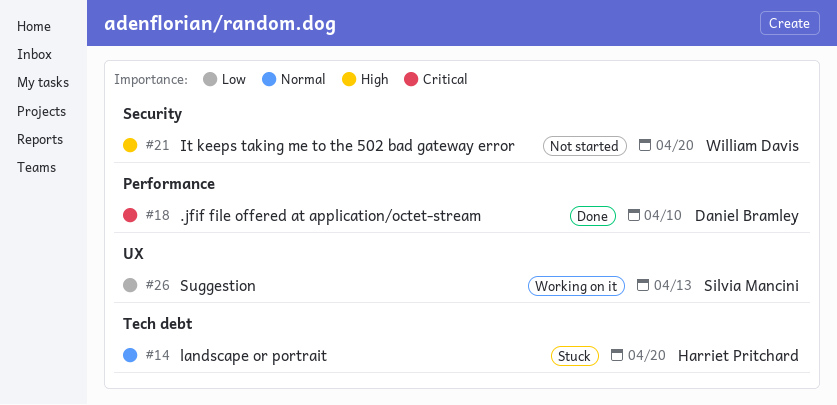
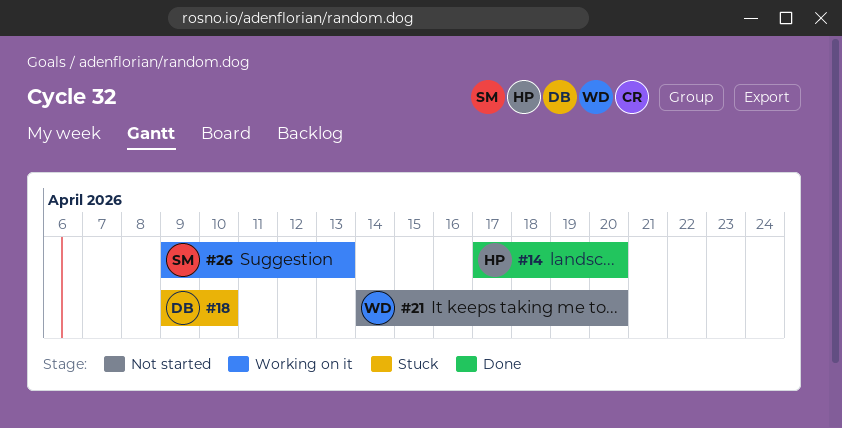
#14, status: Stuck -> Done
#18, status: Done -> Stuck

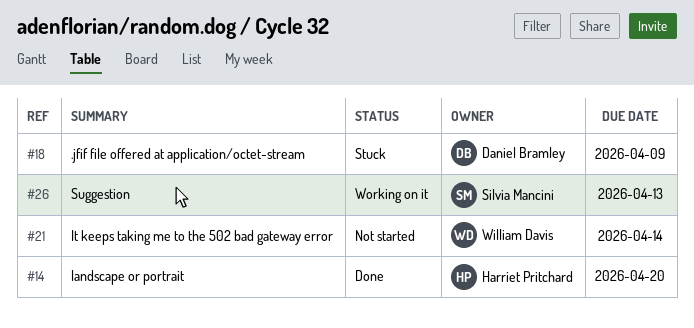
#18, due: Apr 10 -> Apr 9
#21, due: Apr 20 -> Apr 14

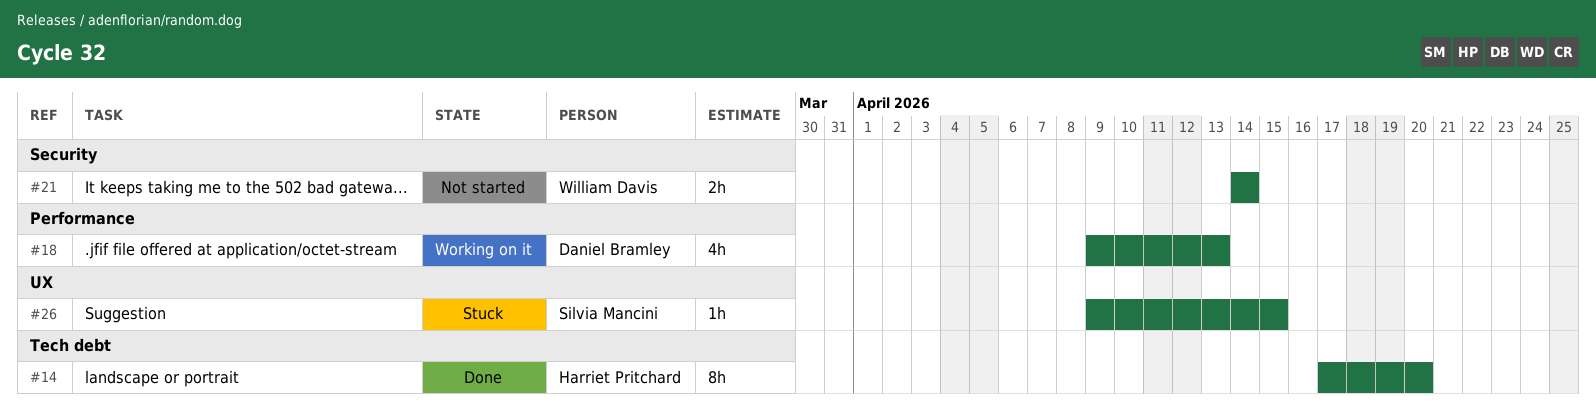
#18, status: Stuck -> Working on it
#18, due: Apr 9 -> Apr 13
#26, status: Working on it -> Stuck
#26, due: Apr 13 -> Apr 15

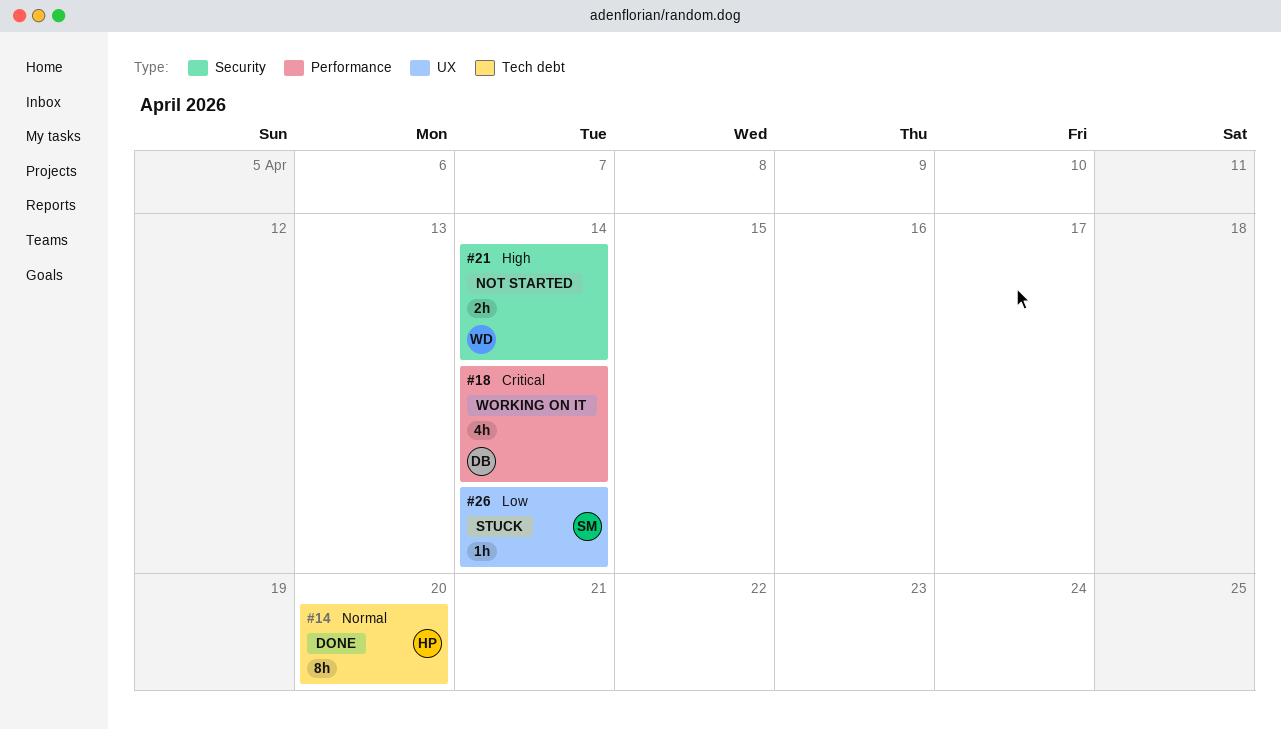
#18, due: Apr 13 -> Apr 14
#26, due: Apr 15 -> Apr 14

